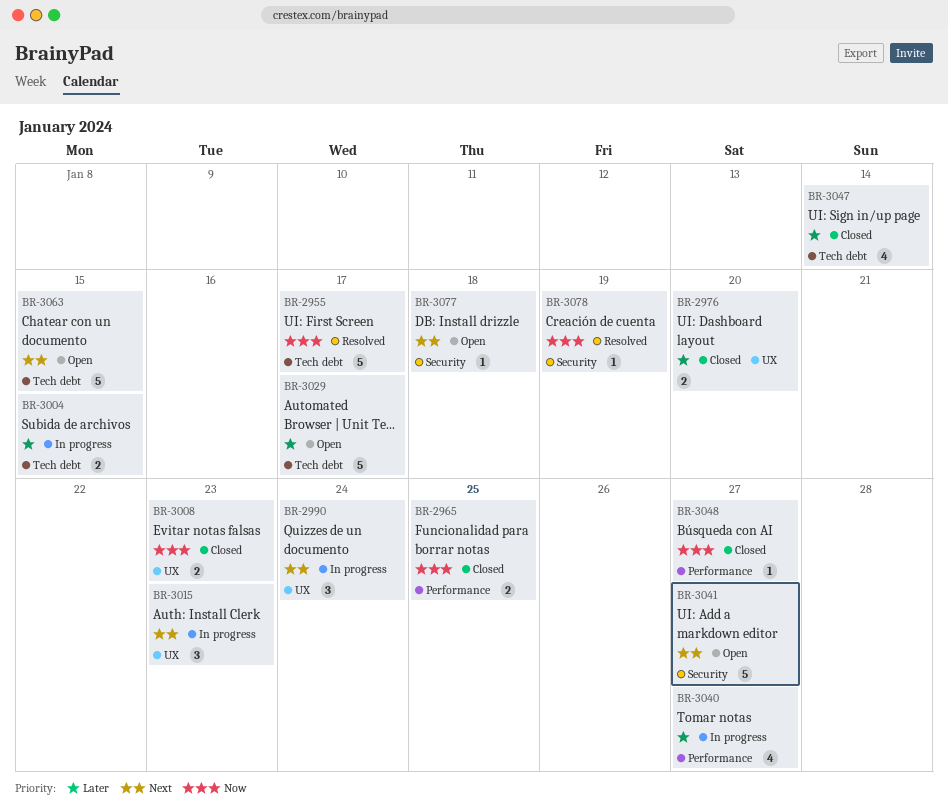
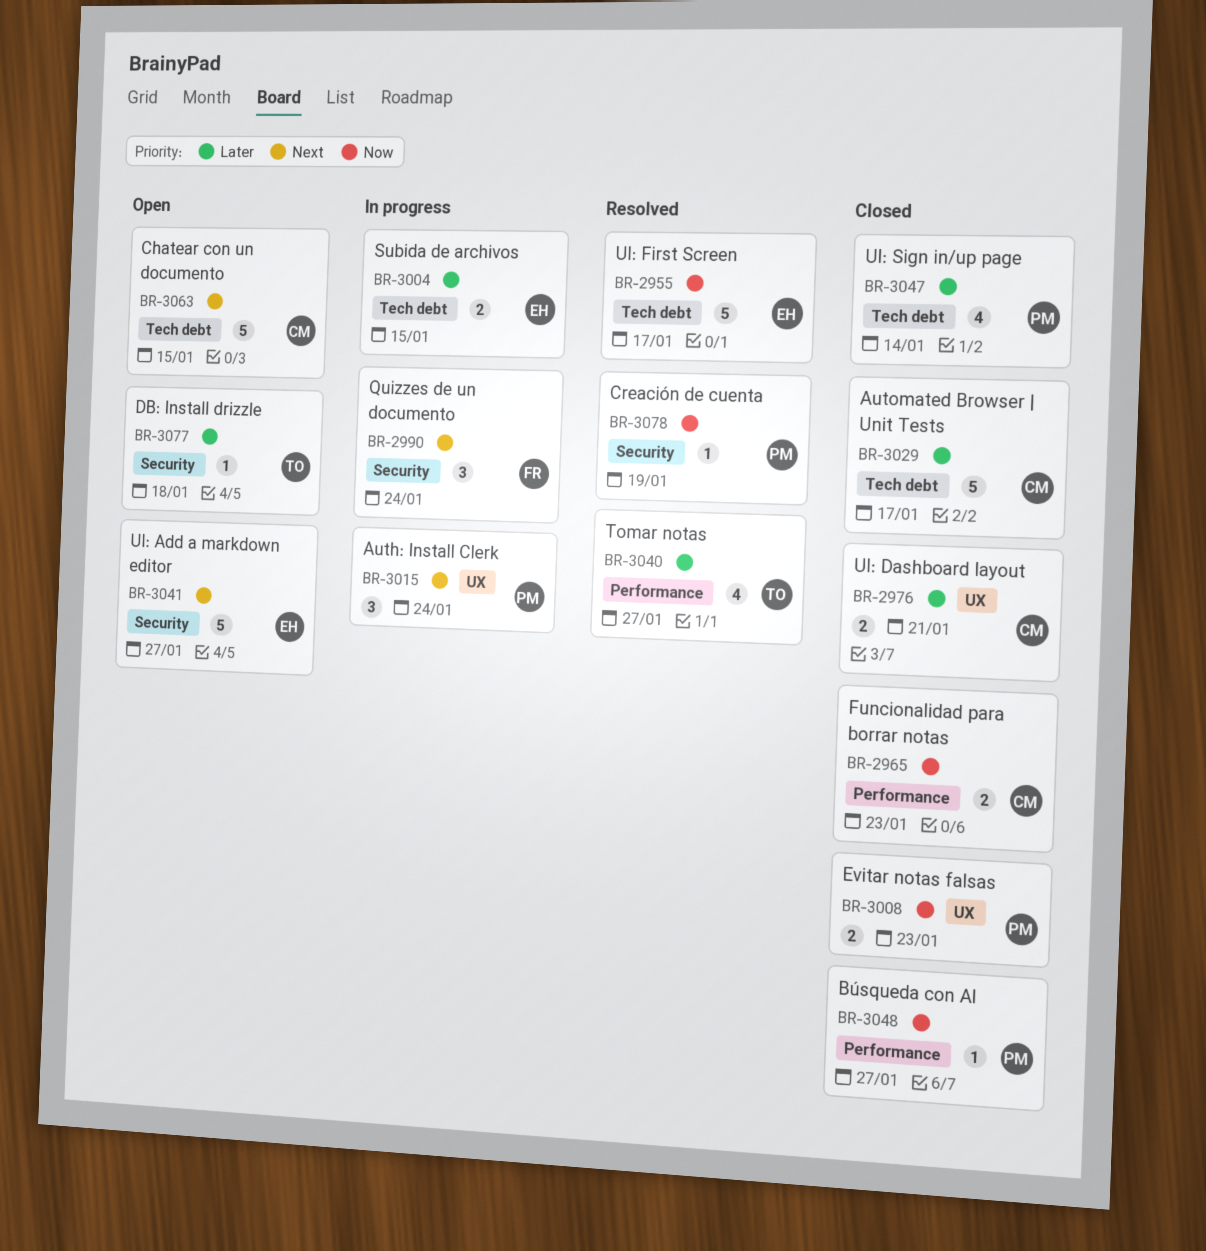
BR-2965, due: Jan 25 -> Jan 23
BR-2976, due: Jan 20 -> Jan 21
BR-2990, label: UX -> Security
BR-3015, due: Jan 23 -> Jan 24
BR-3029, status: Open -> Closed
BR-3040, status: In progress -> Resolved
BR-3077, priority: Next -> Later

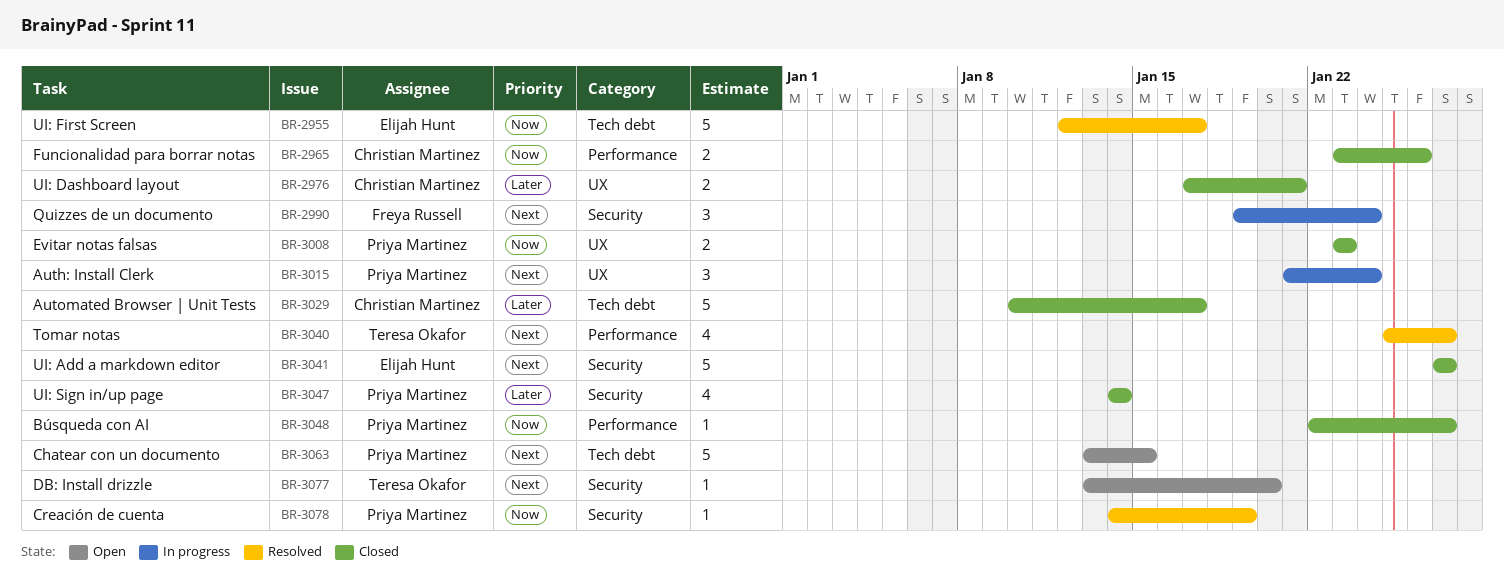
BR-2965, due: Jan 23 -> Jan 26
BR-3004: present -> none
BR-3040, priority: Later -> Next
BR-3041, status: Open -> Closed
BR-3047, label: Tech debt -> Security
BR-3063, owner: Christian Martinez -> Priya Martinez
BR-3077, priority: Later -> Next
BR-3077, due: Jan 18 -> Jan 20

